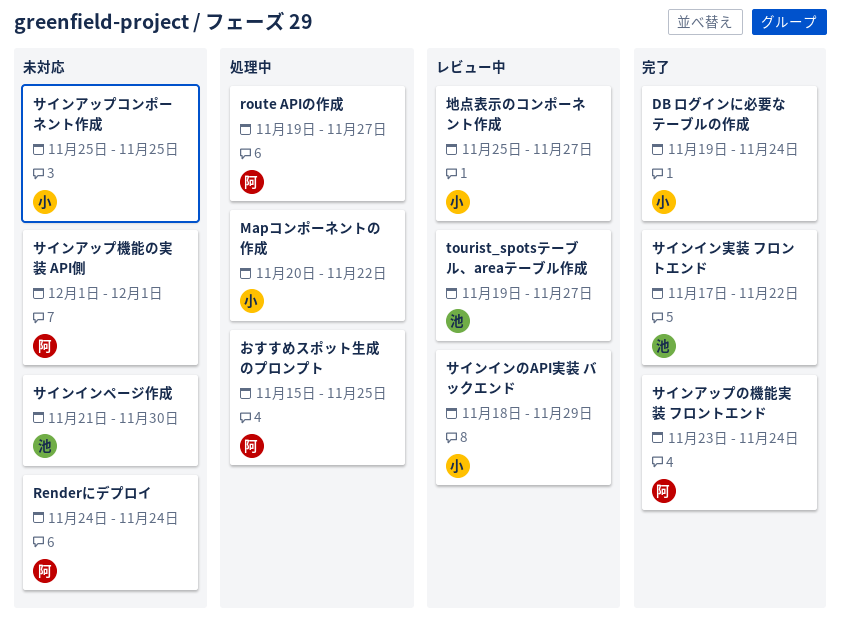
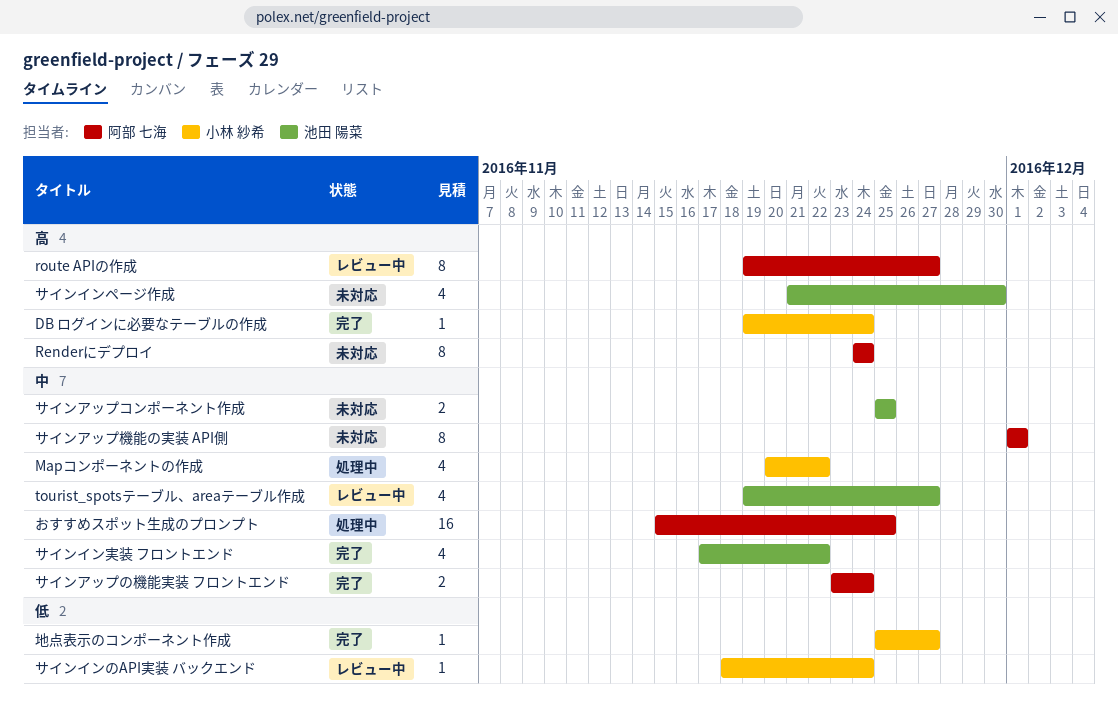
route APIの作成, status: 処理中 -> レビュー中
サインアップコンポーネント作成, owner: 小林 紗希 -> 池田 陽菜
サインインのAPI実装 バックエンド, due: Nov 29 -> Nov 24
地点表示のコンポーネント作成, status: レビュー中 -> 完了

